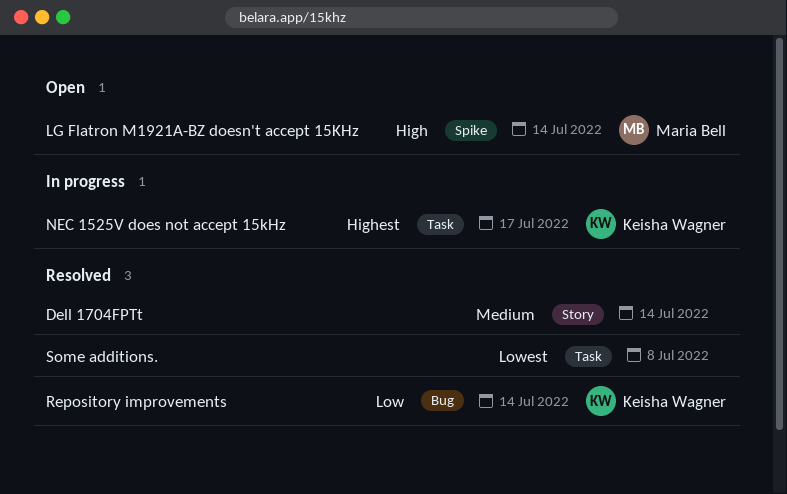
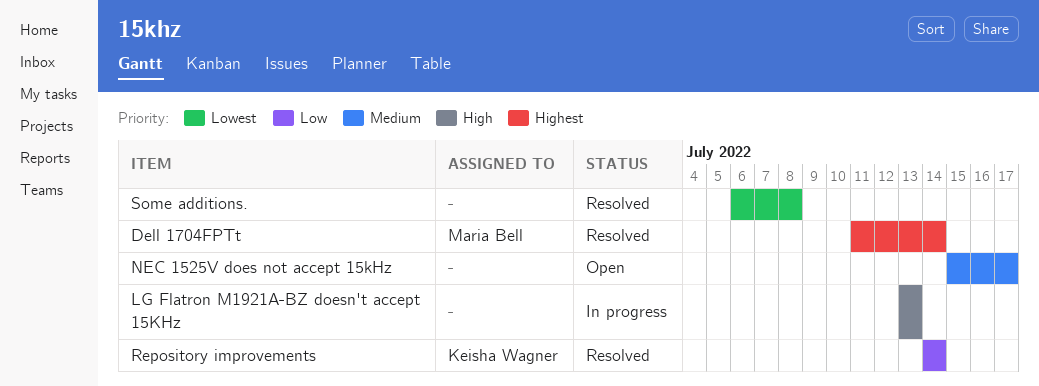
Dell 1704FPTt, owner: none -> Maria Bell
Dell 1704FPTt, priority: Medium -> Highest
LG Flatron M1921A-BZ doesn't accept 15KHz, status: Open -> In progress
LG Flatron M1921A-BZ doesn't accept 15KHz, owner: Maria Bell -> none
LG Flatron M1921A-BZ doesn't accept 15KHz, due: Jul 14 -> Jul 13
NEC 1525V does not accept 15kHz, status: In progress -> Open
NEC 1525V does not accept 15kHz, owner: Keisha Wagner -> none
NEC 1525V does not accept 15kHz, priority: Highest -> Medium

